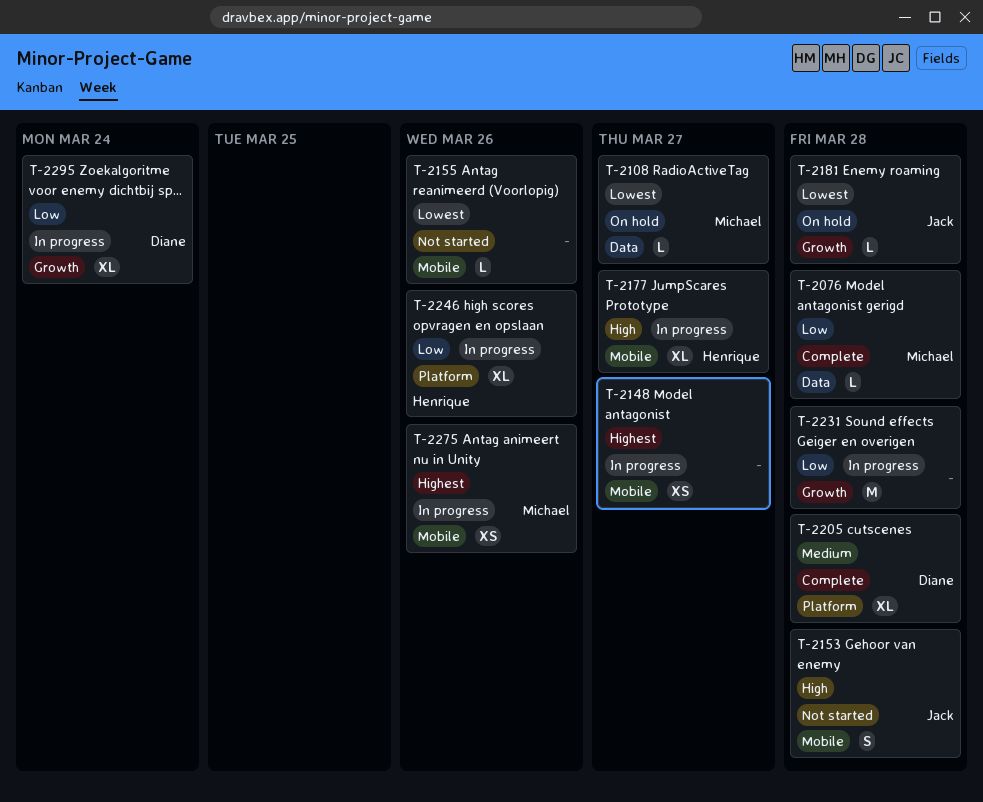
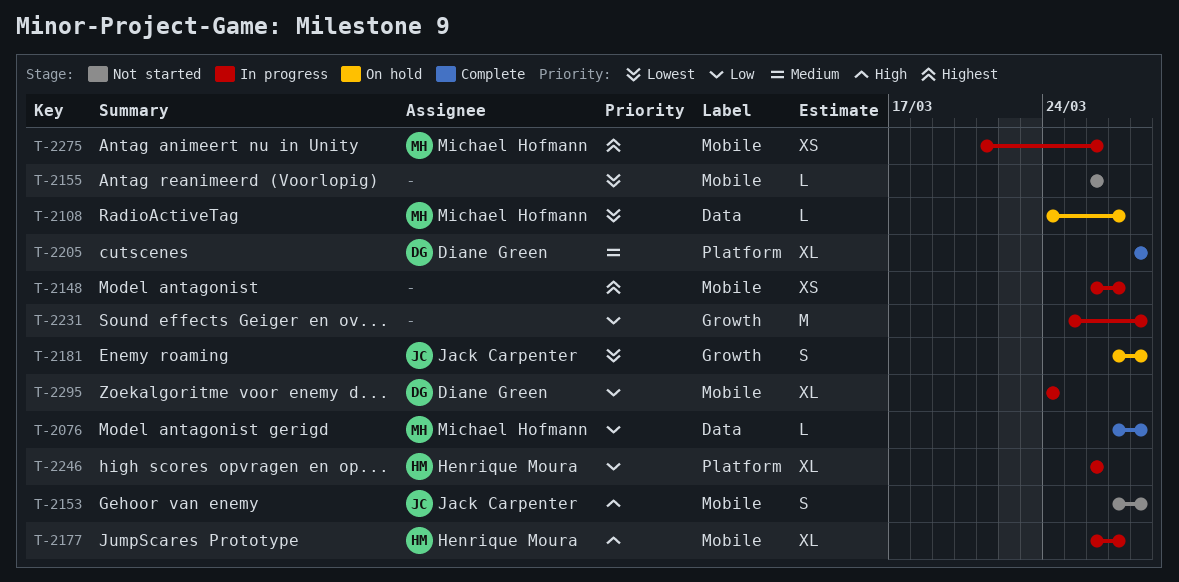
T-2181, estimate: L -> S
T-2295, label: Growth -> Mobile

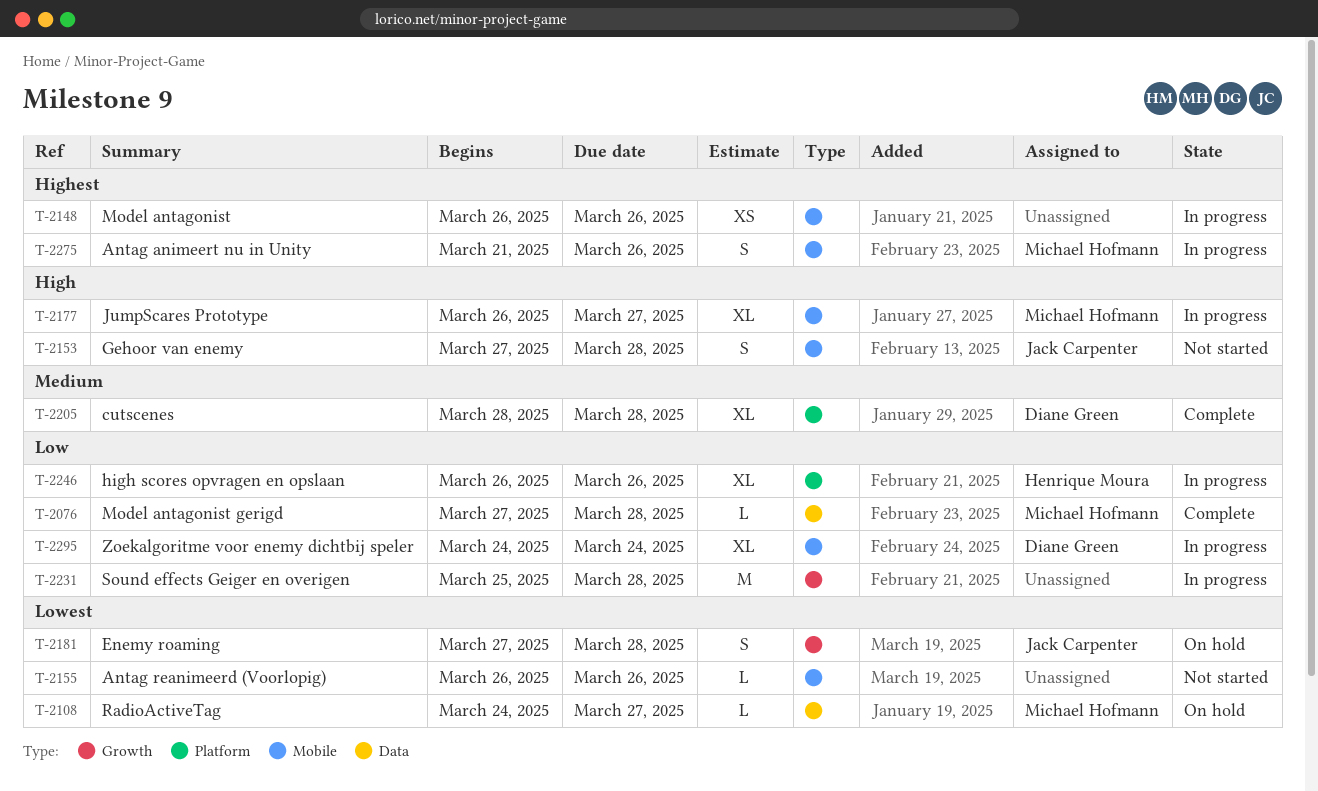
T-2148, due: Mar 27 -> Mar 26
T-2177, owner: Henrique Moura -> Michael Hofmann
T-2275, estimate: XS -> S

